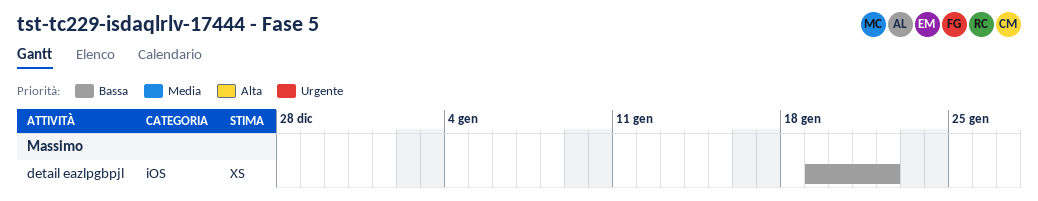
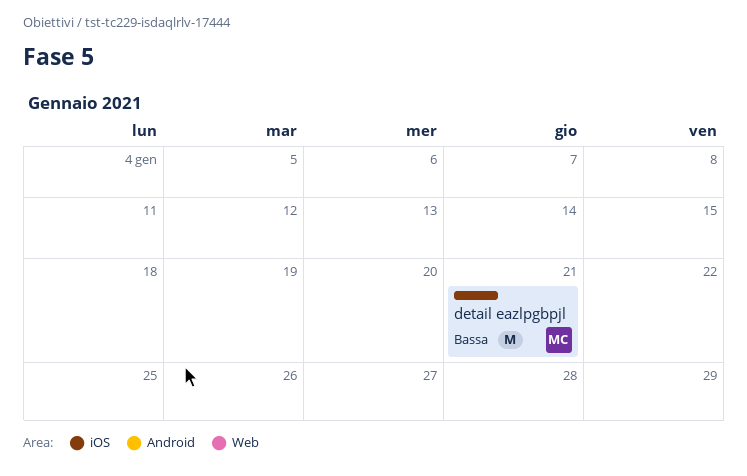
detail eazlpgbpjl, estimate: XS -> M
detail eazlpgbpjl, due: Jan 22 -> Jan 21

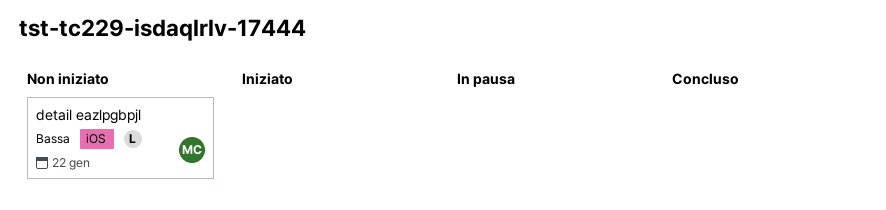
detail eazlpgbpjl, estimate: M -> L
detail eazlpgbpjl, due: Jan 21 -> Jan 22

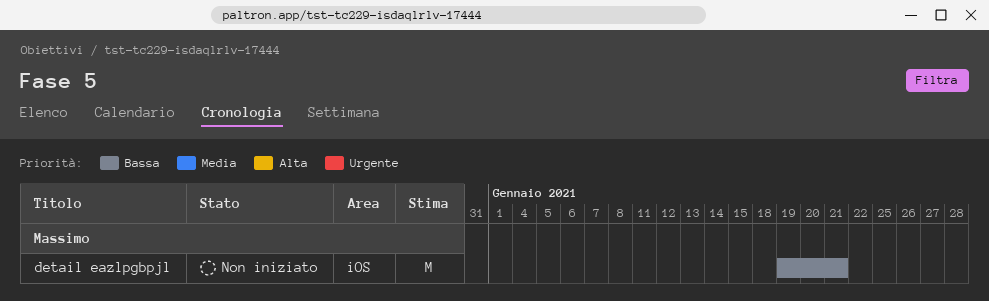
detail eazlpgbpjl, estimate: L -> M
detail eazlpgbpjl, due: Jan 22 -> Jan 21

